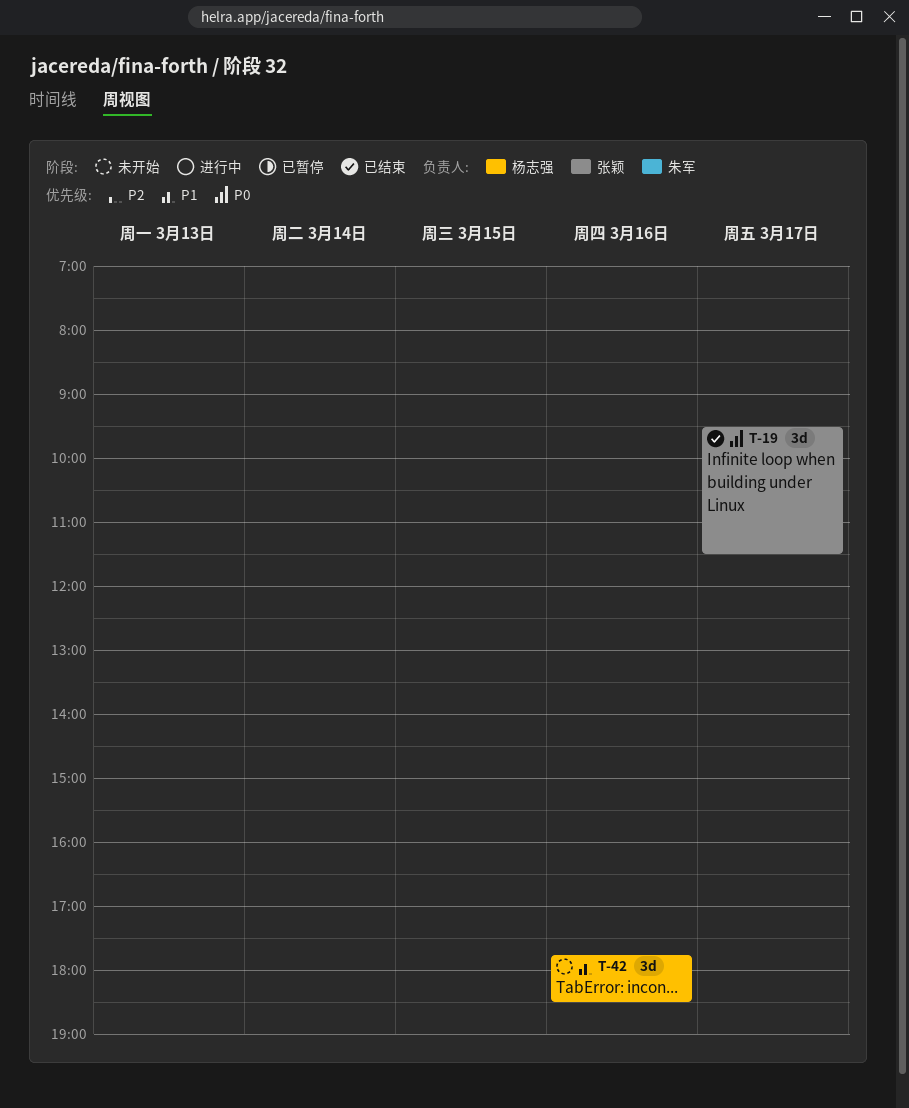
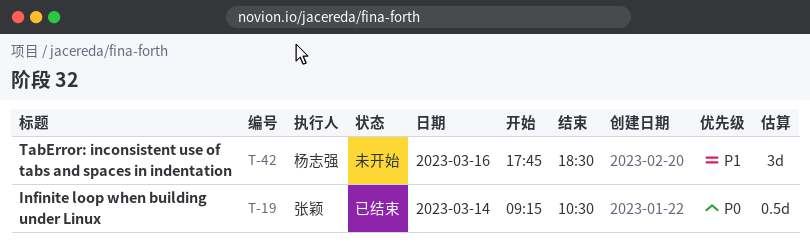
T-19, estimate: 3d -> 0.5d
T-19, day: Mar 17 -> Mar 14
T-19, begins: 09:30 -> 09:15
T-19, ends: 11:30 -> 10:30

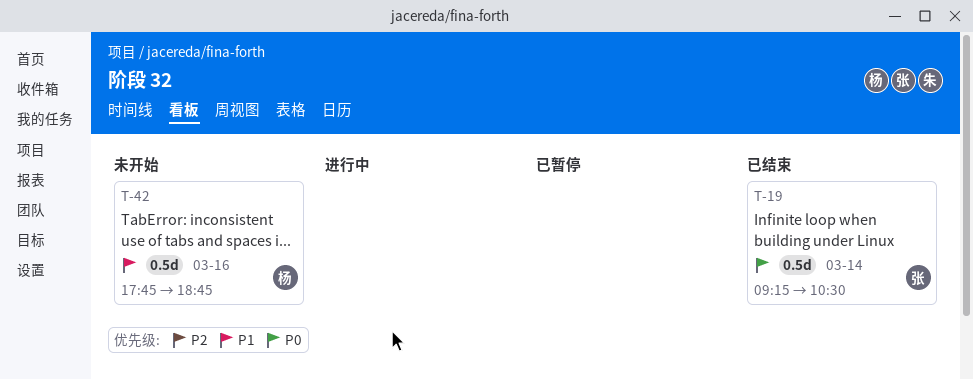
T-42, estimate: 3d -> 0.5d
T-42, ends: 18:30 -> 18:45

